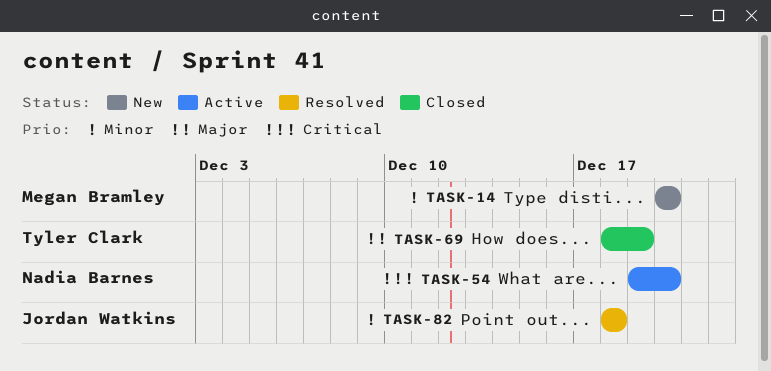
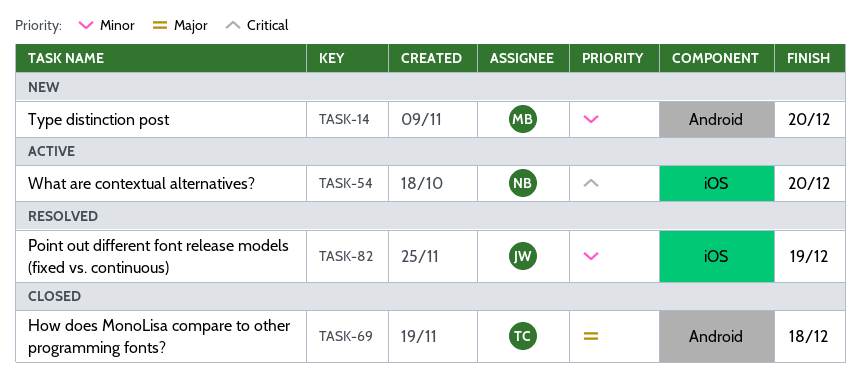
TASK-69, due: Dec 19 -> Dec 18
TASK-82, due: Dec 18 -> Dec 19

